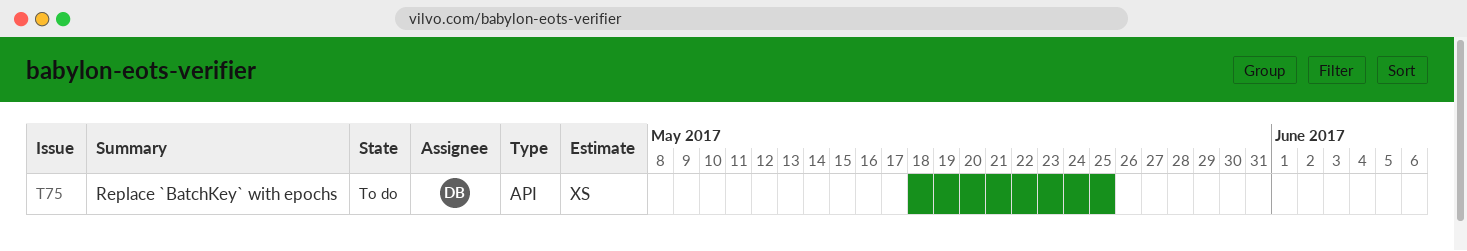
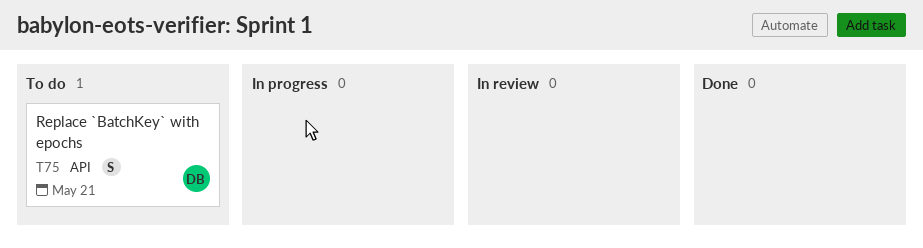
T75, estimate: XS -> S
T75, due: May 25 -> May 21

